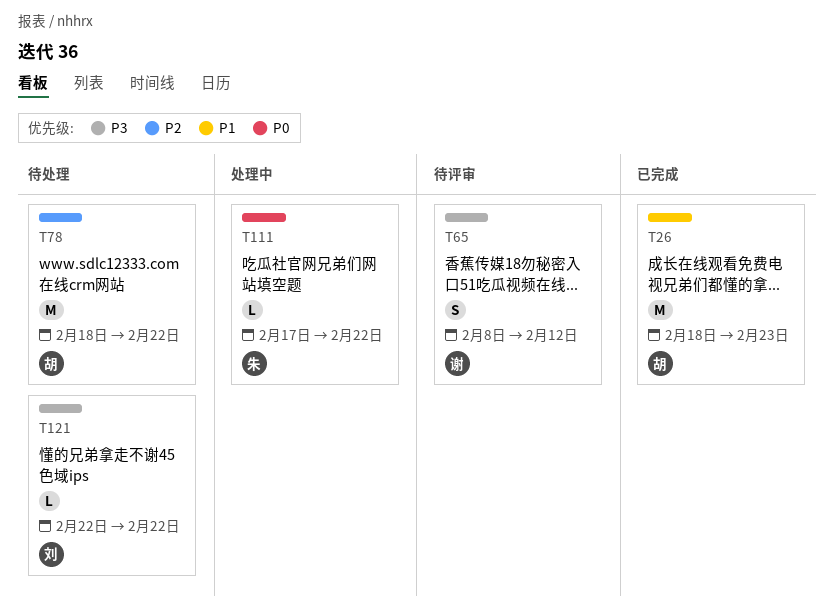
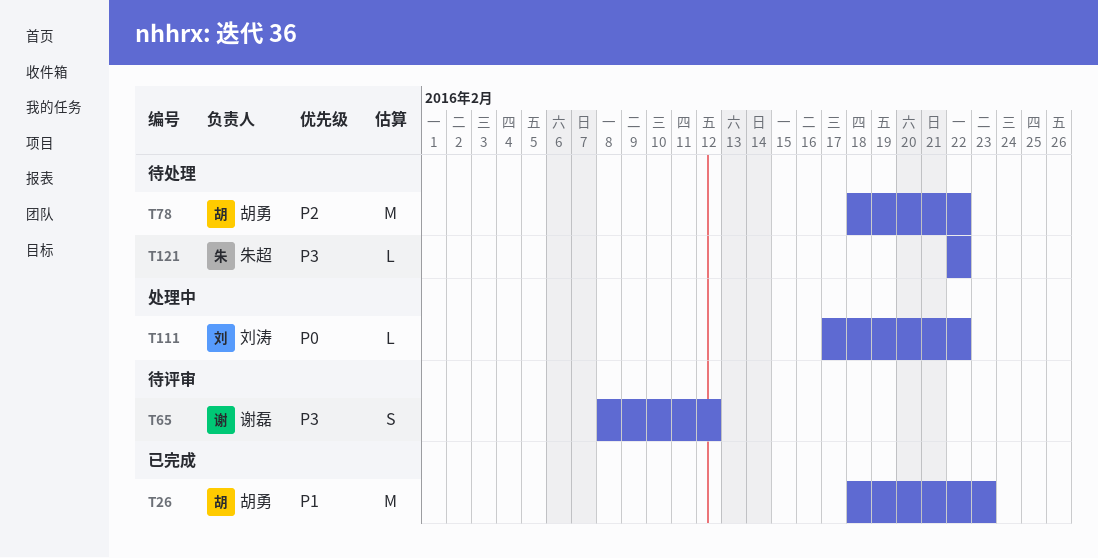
T111, owner: 朱超 -> 刘涛
T121, owner: 刘涛 -> 朱超

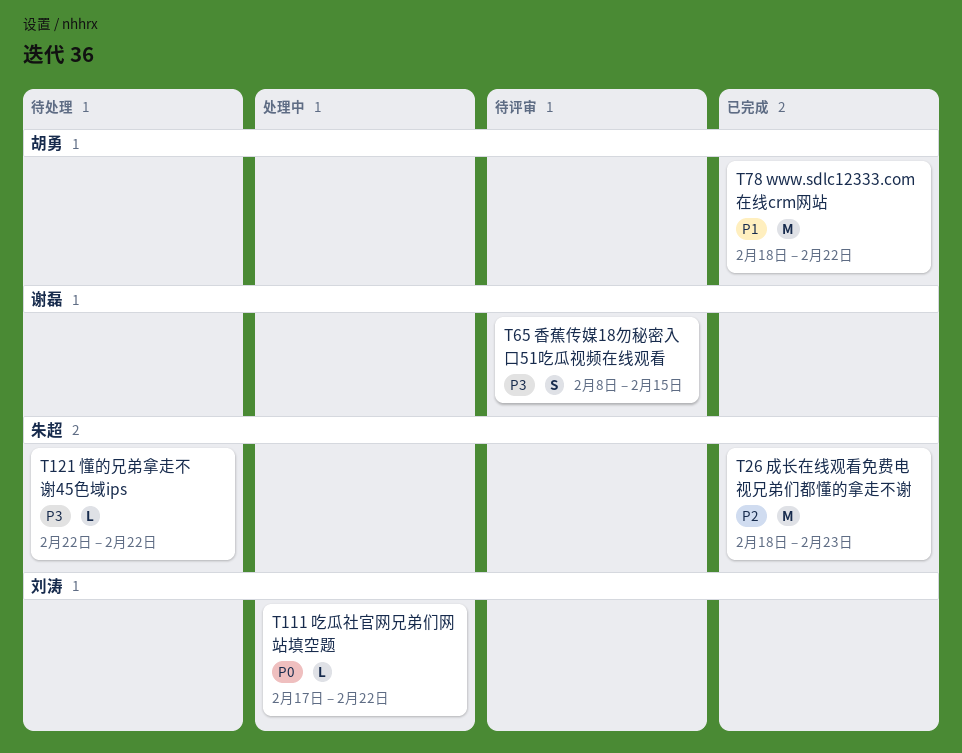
T26, owner: 胡勇 -> 朱超
T26, priority: P1 -> P2
T65, due: Feb 12 -> Feb 15
T78, status: 待处理 -> 已完成
T78, priority: P2 -> P1

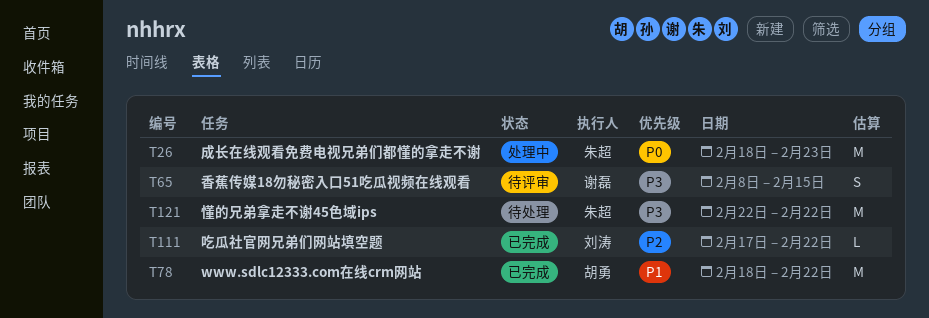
T26, status: 已完成 -> 处理中
T26, priority: P2 -> P0
T111, status: 处理中 -> 已完成
T111, priority: P0 -> P2
T121, estimate: L -> M

